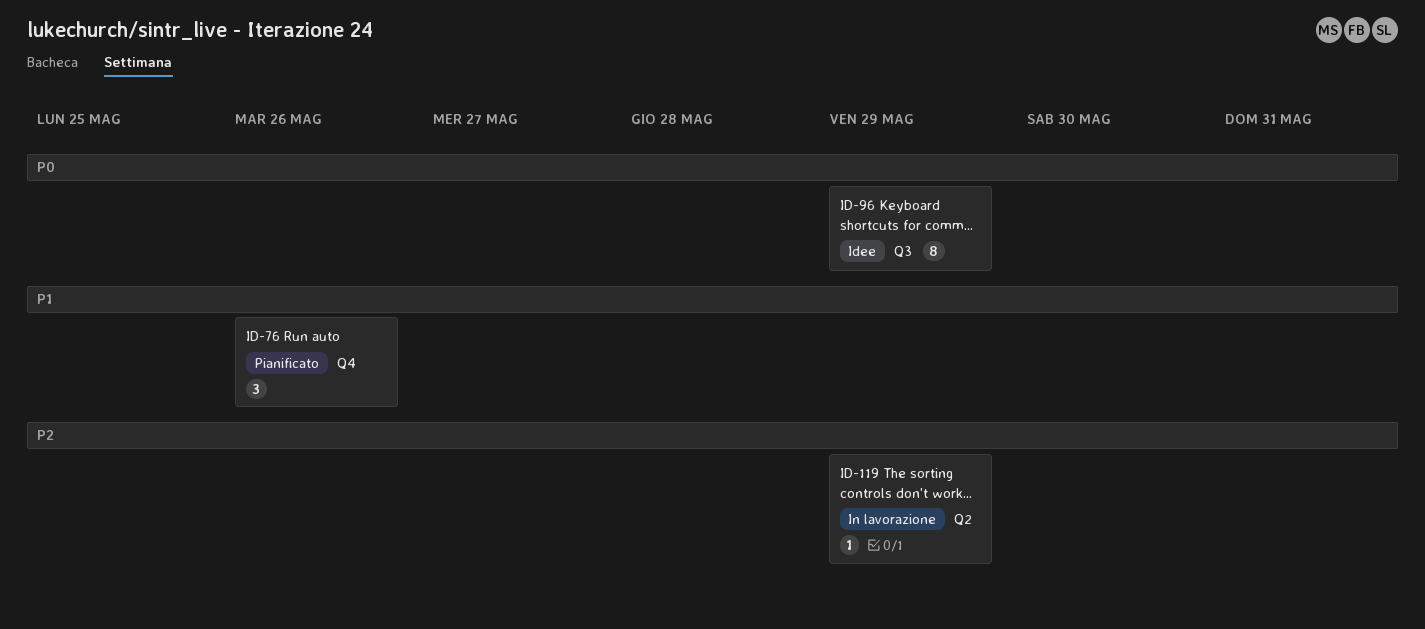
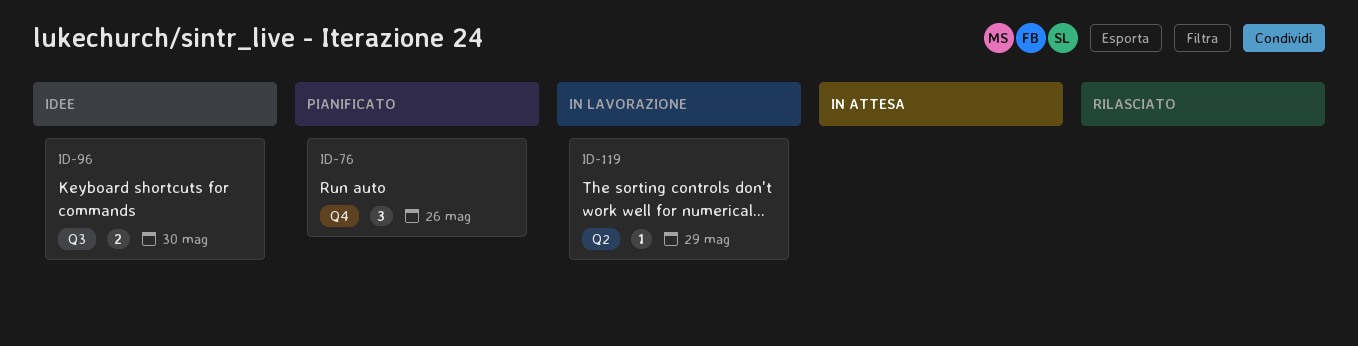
ID-96, estimate: 8 -> 2
ID-96, due: May 29 -> May 30

